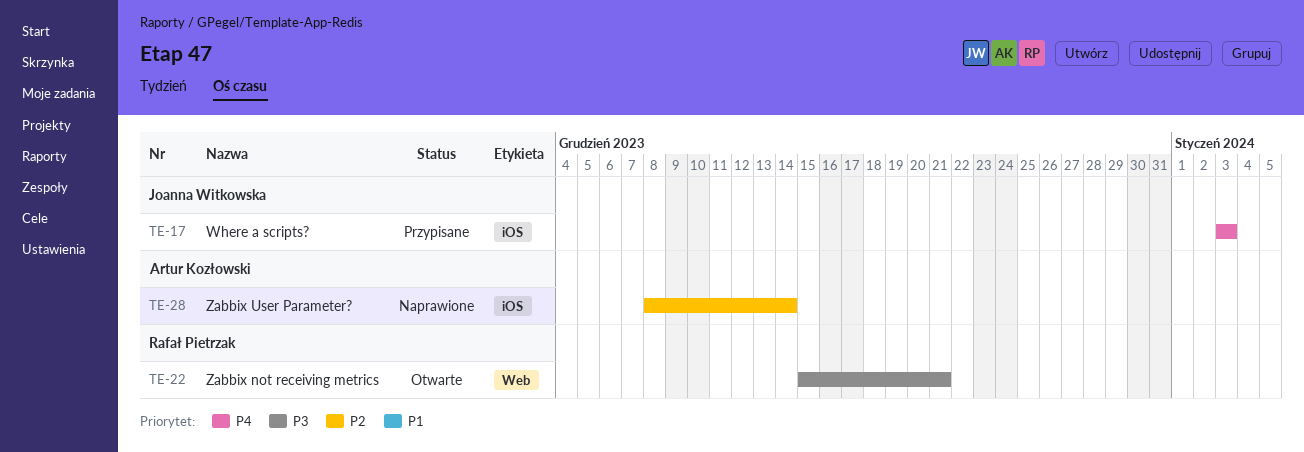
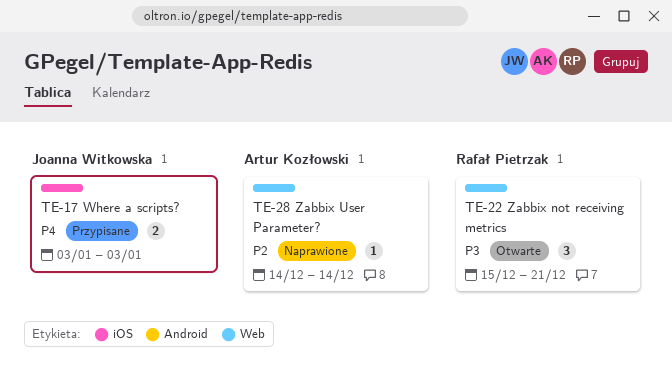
TE-28, label: iOS -> Web
TE-28, start: Dec 8 -> Dec 14

